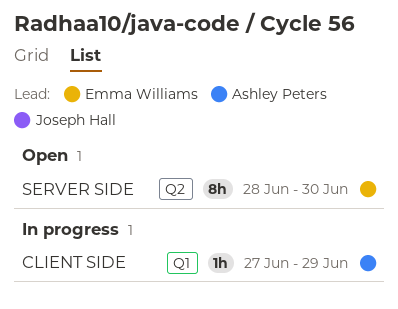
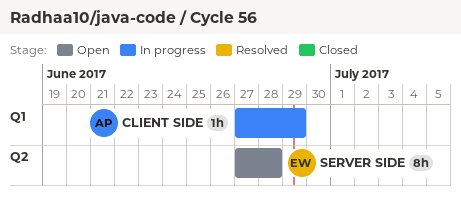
SERVER SIDE, start: Jun 28 -> Jun 27
SERVER SIDE, due: Jun 30 -> Jun 28

